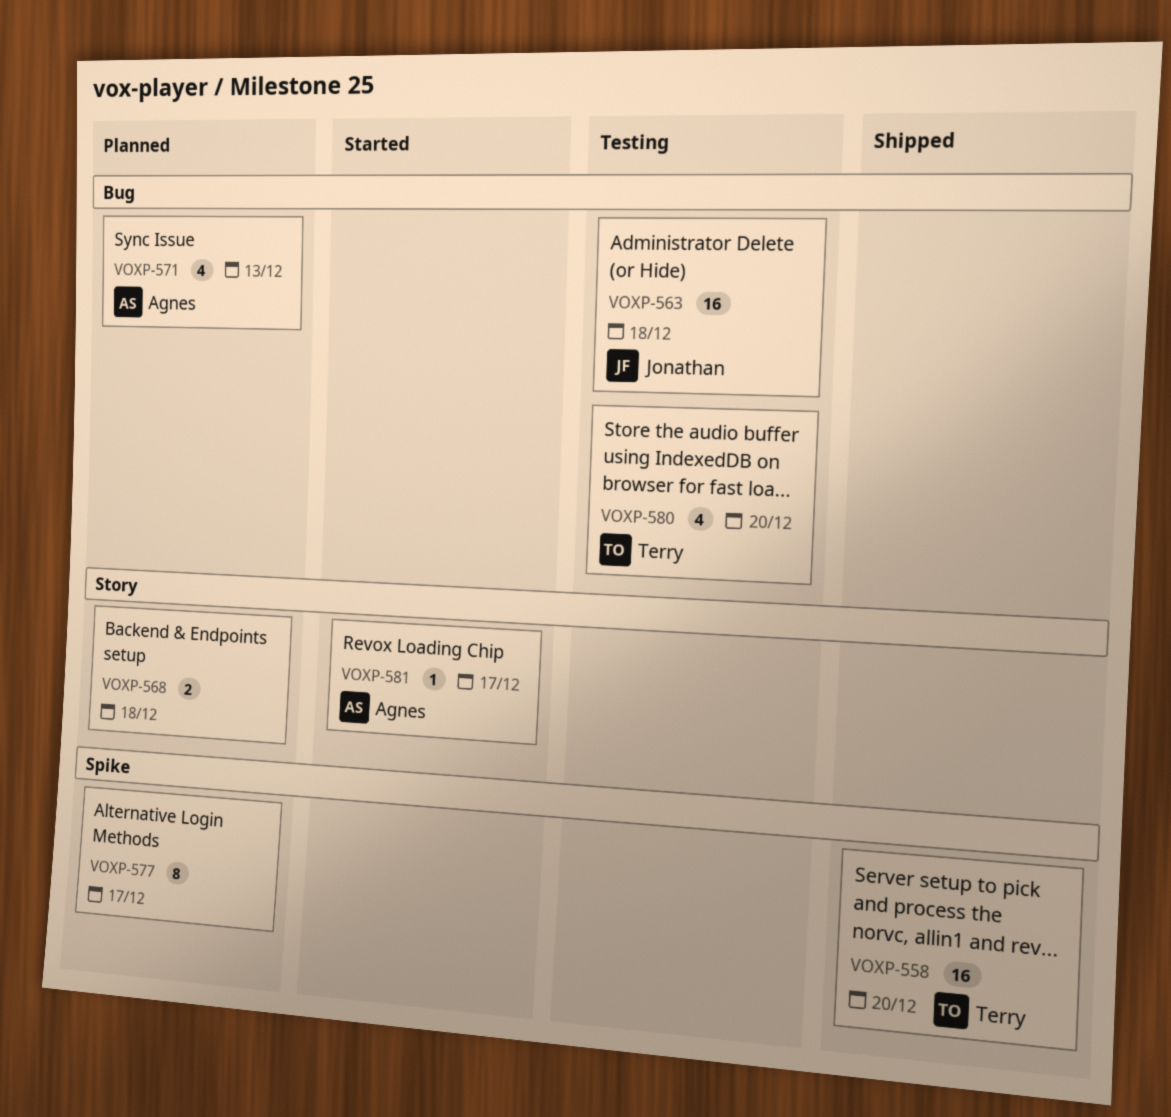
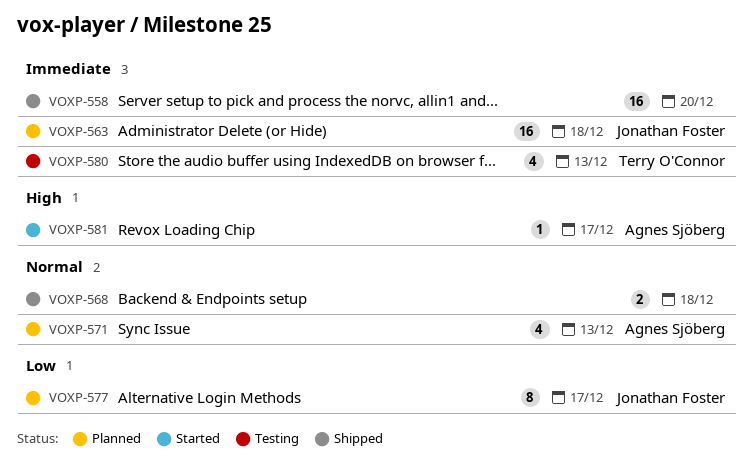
VOXP-558, owner: Terry O'Connor -> none
VOXP-563, status: Testing -> Planned
VOXP-568, status: Planned -> Shipped
VOXP-577, owner: none -> Jonathan Foster
VOXP-580, due: Dec 20 -> Dec 13

